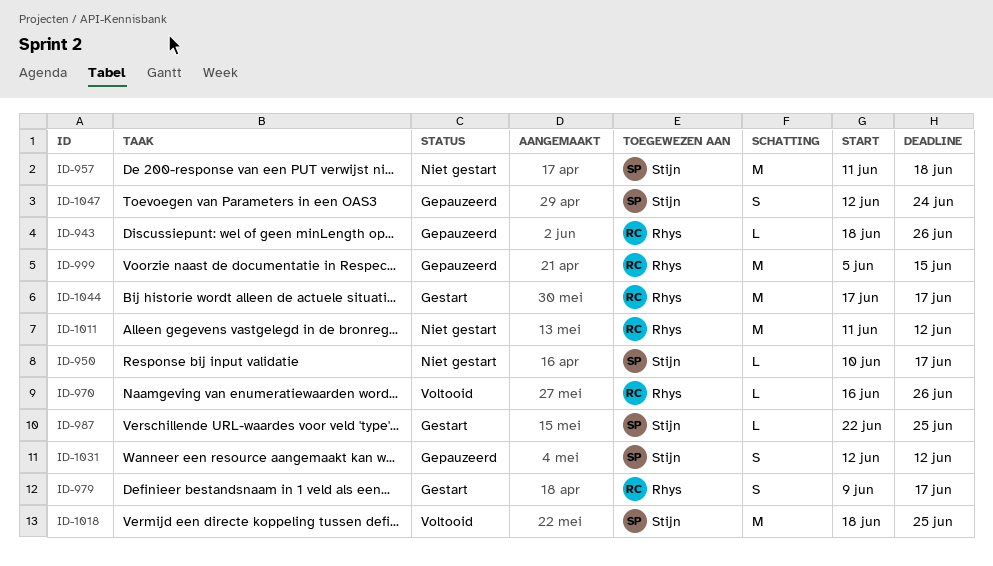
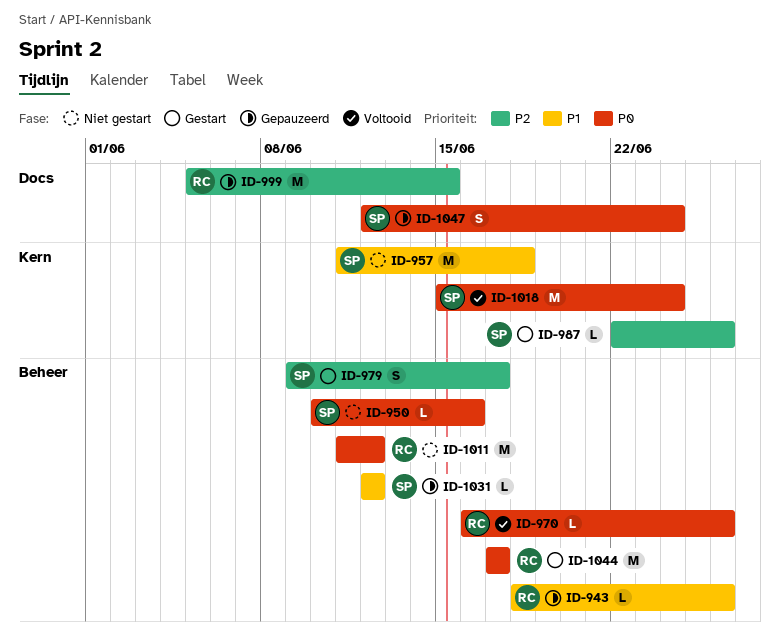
ID-950, due: Jun 17 -> Jun 16
ID-979, owner: Rhys -> Stijn
ID-987, due: Jun 25 -> Jun 26
ID-1018, start: Jun 18 -> Jun 15
ID-1018, due: Jun 25 -> Jun 24
ID-1031, estimate: S -> L

